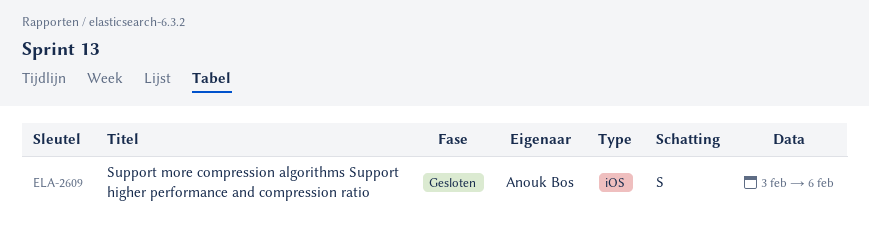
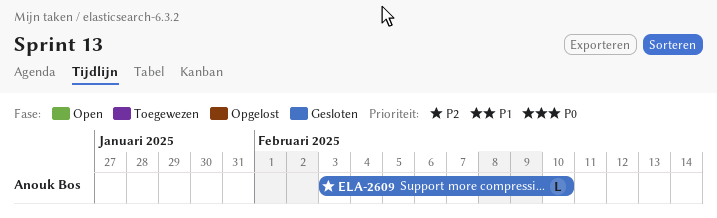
ELA-2609, estimate: S -> L
ELA-2609, due: Feb 6 -> Feb 10

